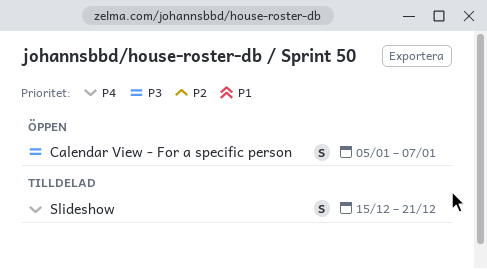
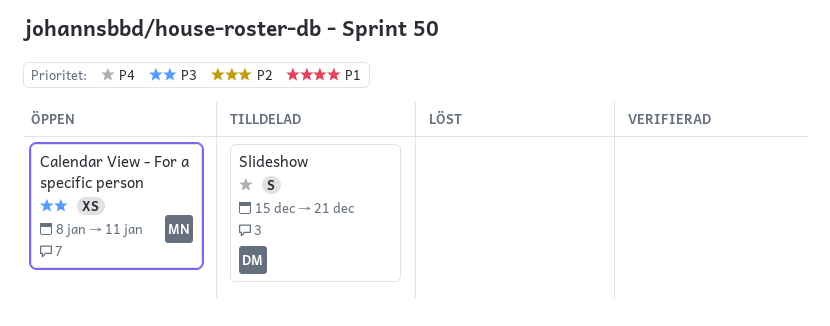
Calendar View - For a specific person, estimate: S -> XS
Calendar View - For a specific person, start: Jan 5 -> Jan 8
Calendar View - For a specific person, due: Jan 7 -> Jan 11

